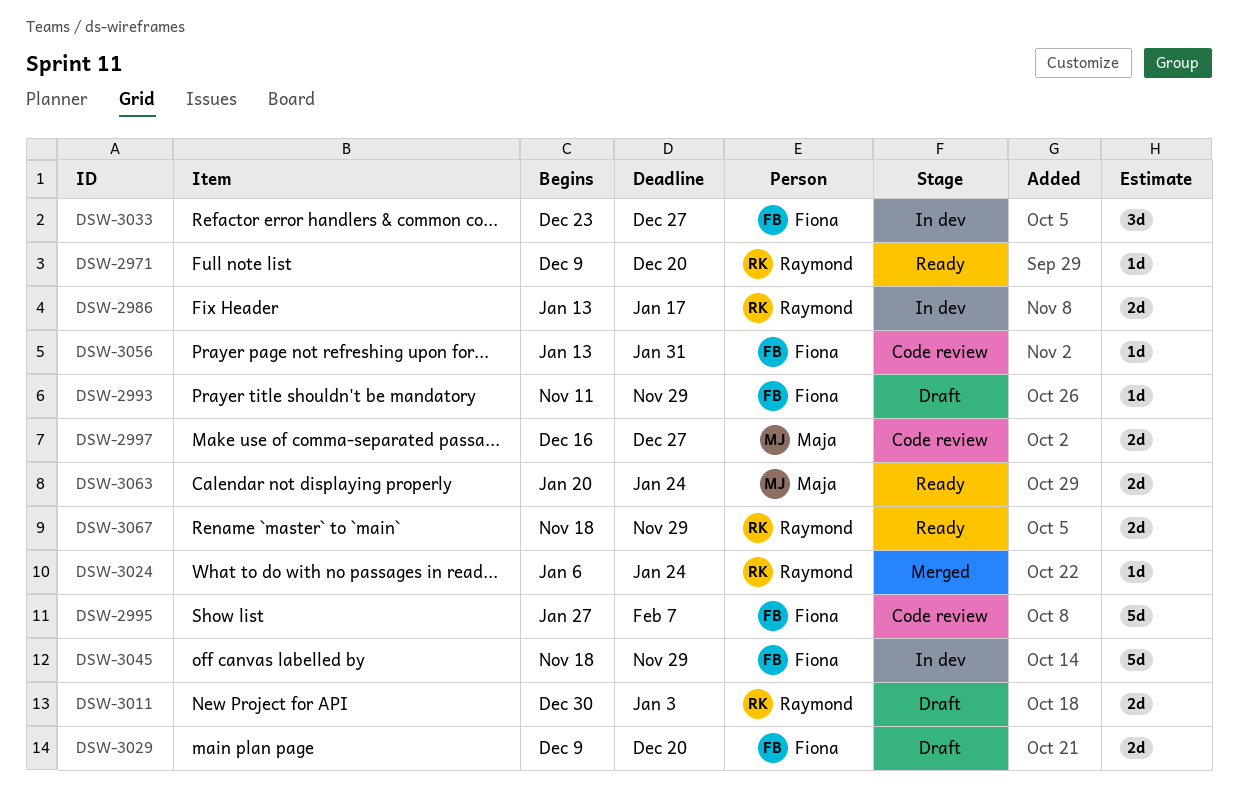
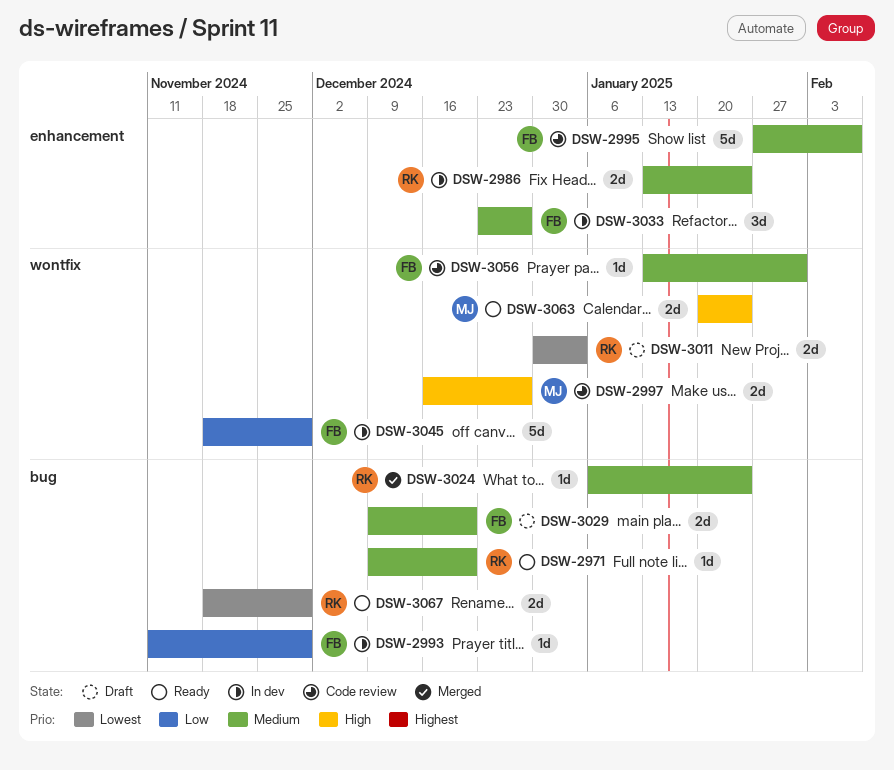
DSW-2986, due: Jan 17 -> Jan 24
DSW-2993, status: Draft -> In dev

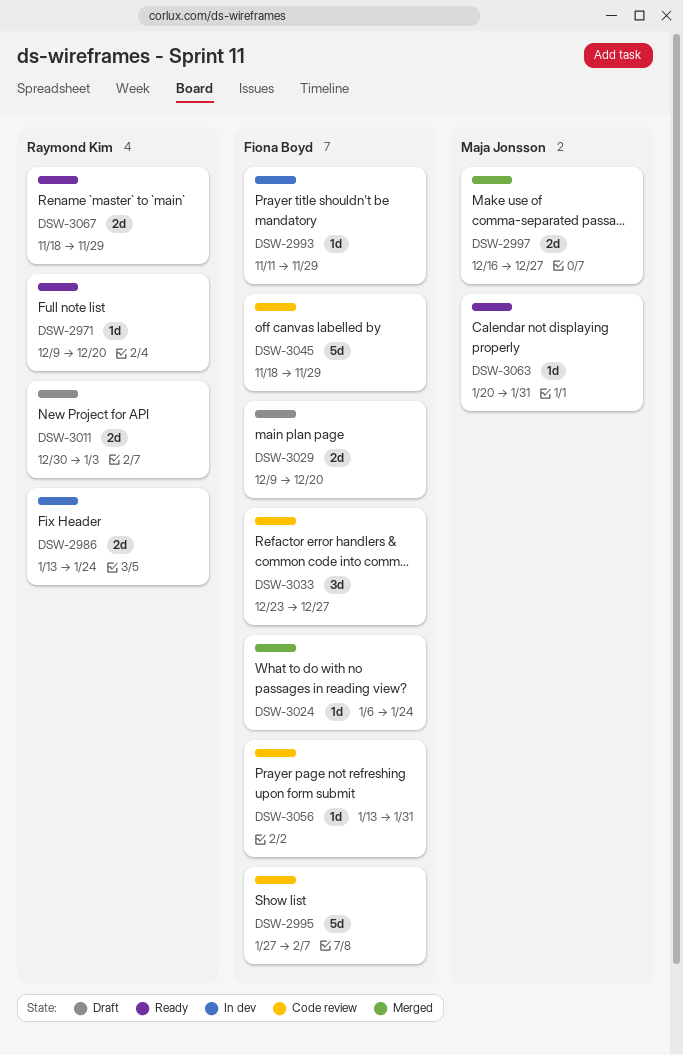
DSW-2997, status: Code review -> Merged
DSW-3024, owner: Raymond Kim -> Fiona Boyd
DSW-3033, status: In dev -> Code review
DSW-3045, status: In dev -> Code review
DSW-3063, estimate: 2d -> 1d
DSW-3063, due: Jan 24 -> Jan 31

